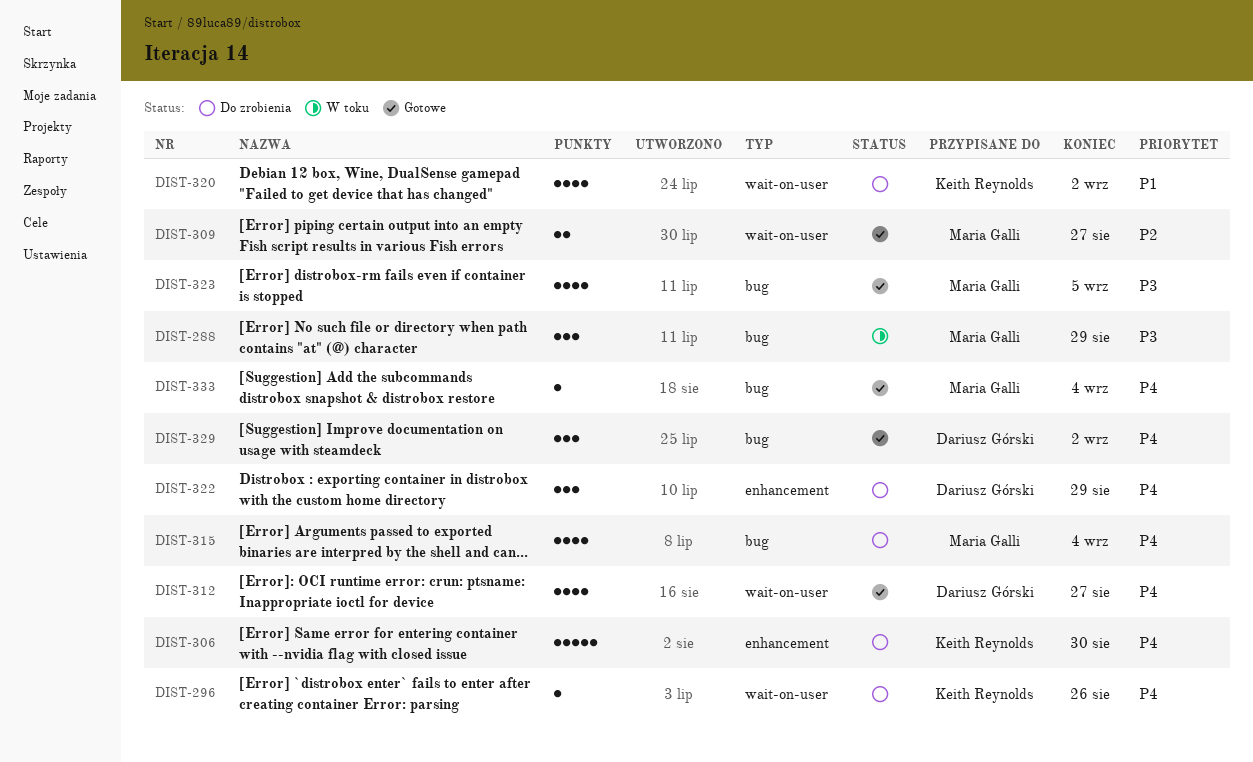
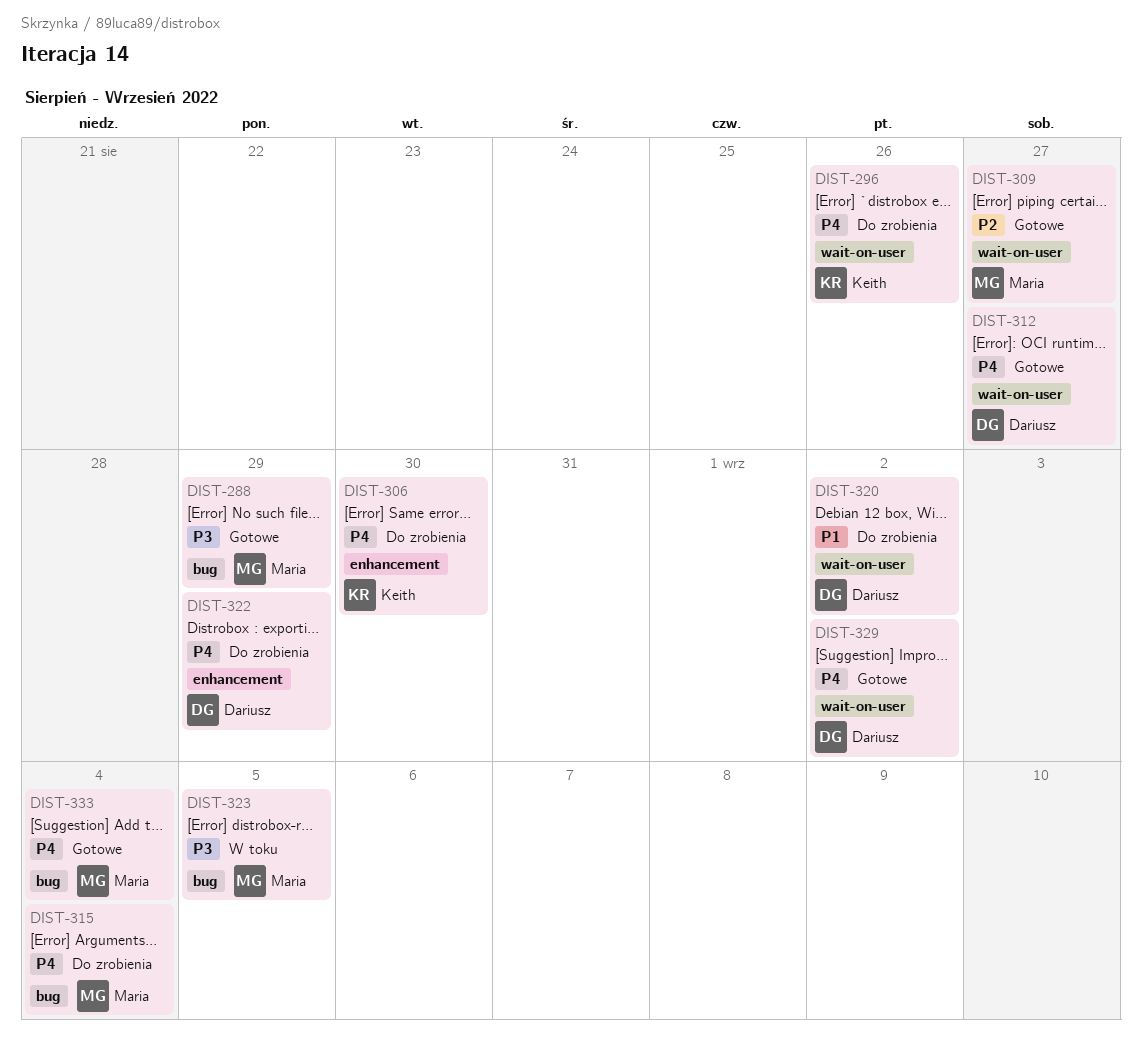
DIST-288, status: W toku -> Gotowe
DIST-320, owner: Keith Reynolds -> Dariusz Górski
DIST-323, status: Gotowe -> W toku
DIST-329, label: bug -> wait-on-user

